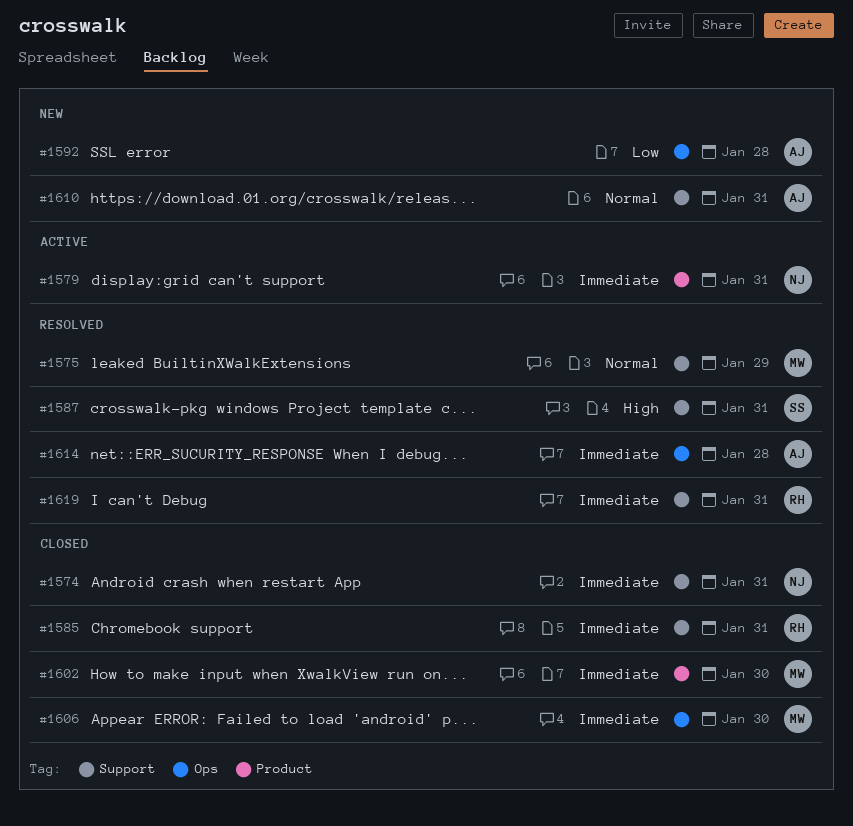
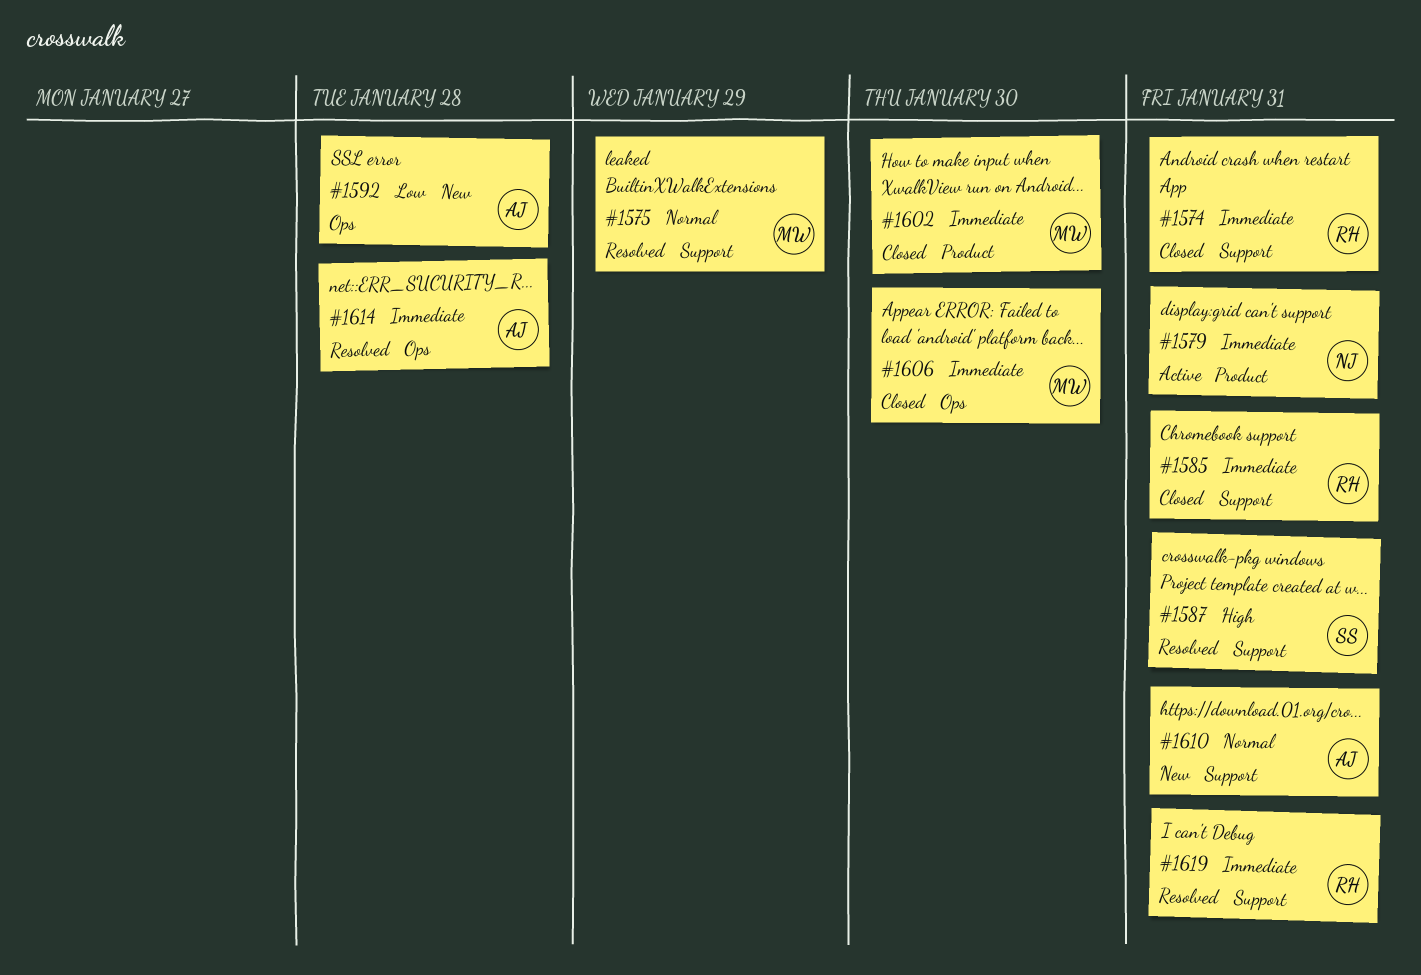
#1574, owner: NJ -> RH

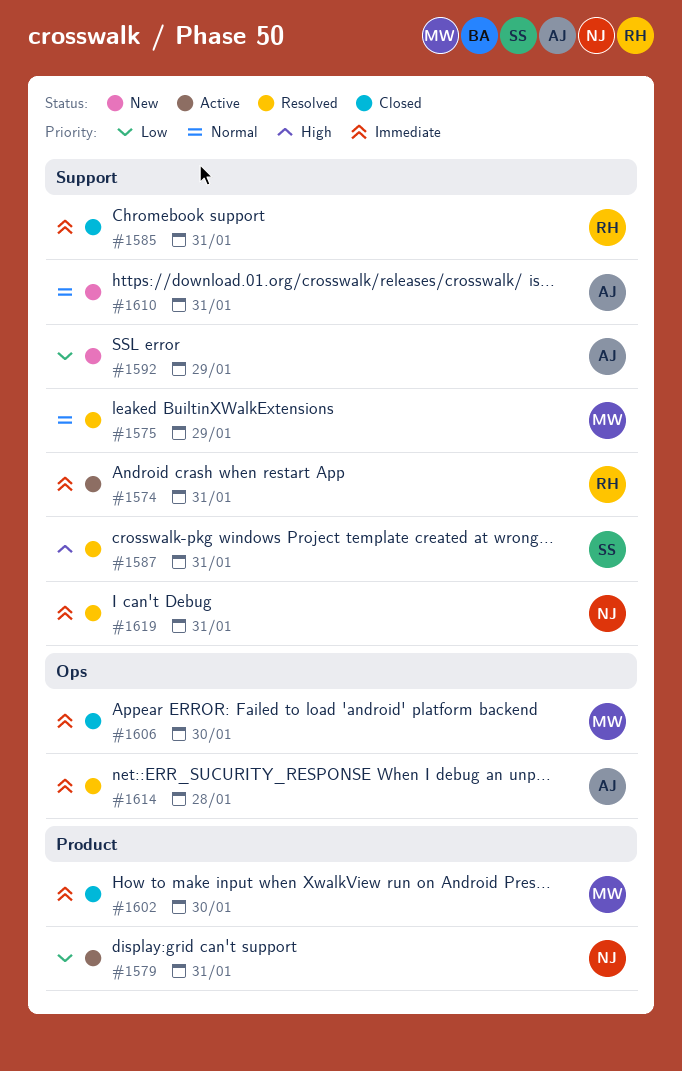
#1574, status: Closed -> Active
#1579, priority: Immediate -> Low
#1592, label: Ops -> Support
#1592, due: Jan 28 -> Jan 29
#1619, owner: RH -> NJ

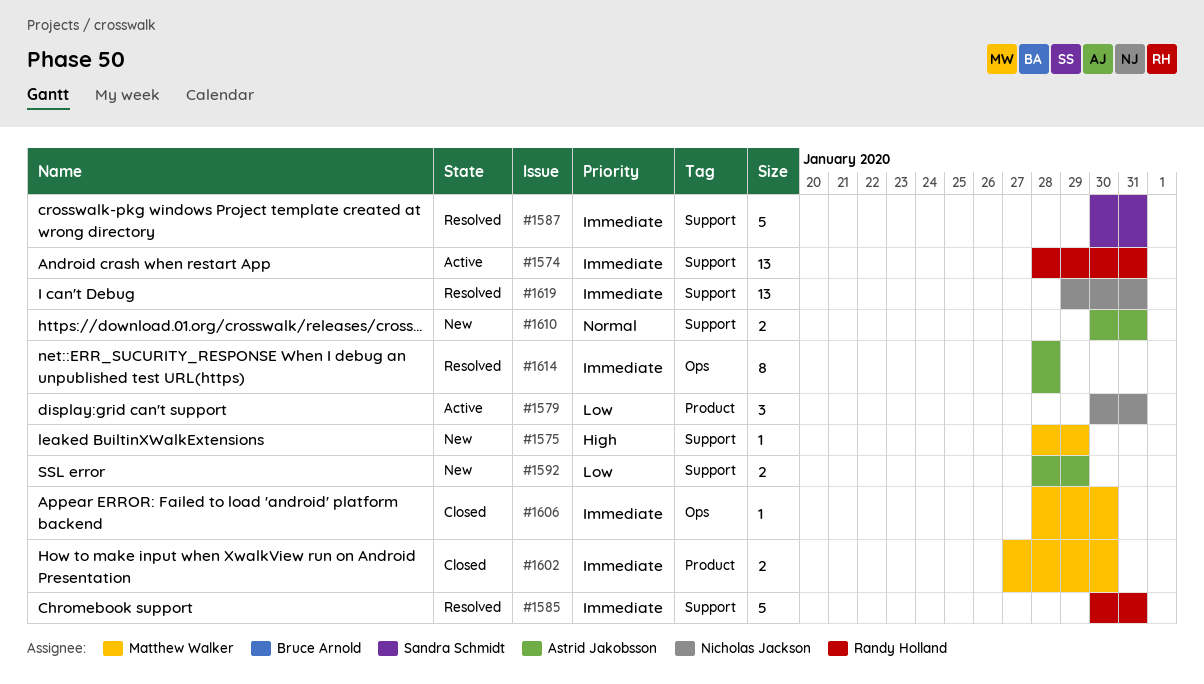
#1575, status: Resolved -> New
#1575, priority: Normal -> High
#1585, status: Closed -> Resolved
#1587, priority: High -> Immediate

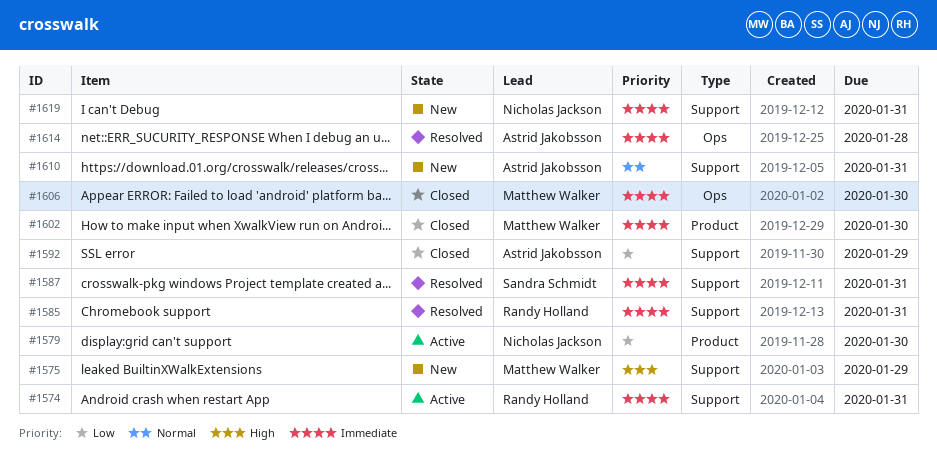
#1579, due: Jan 31 -> Jan 30
#1592, status: New -> Closed
#1619, status: Resolved -> New

